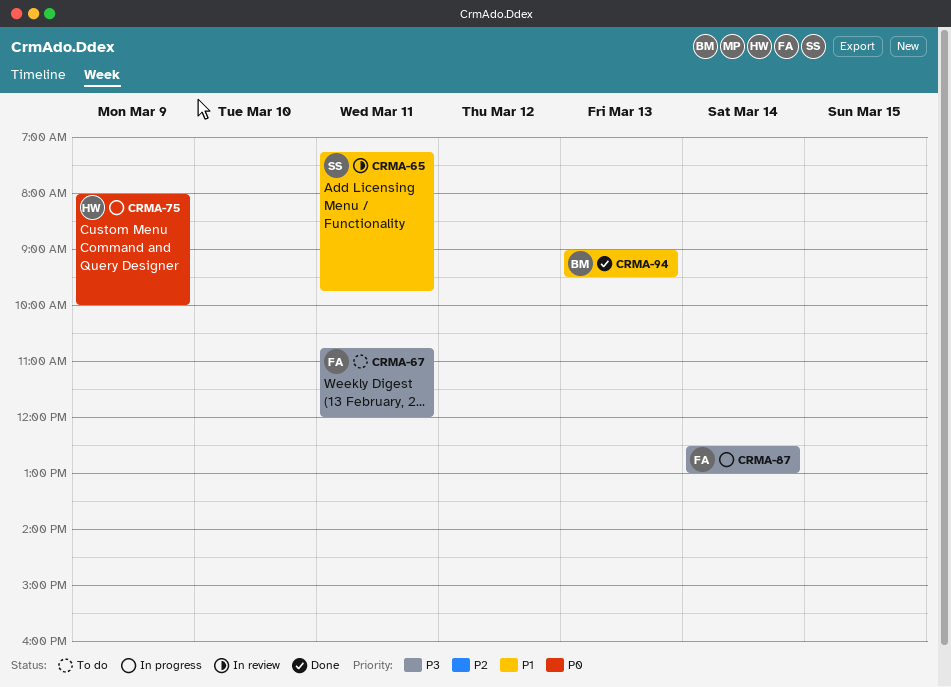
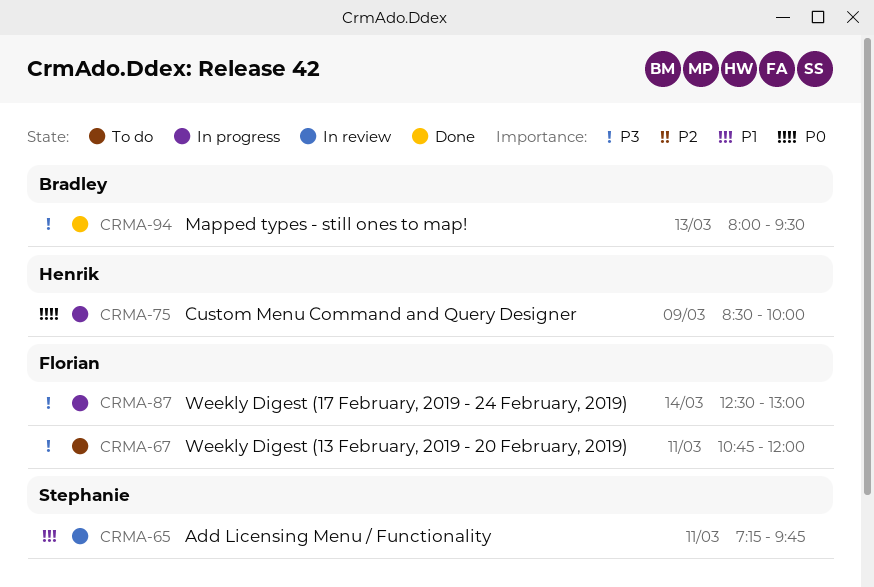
CRMA-75, begins: 08:00 -> 08:30
CRMA-94, priority: P1 -> P3
CRMA-94, begins: 09:00 -> 08:00

